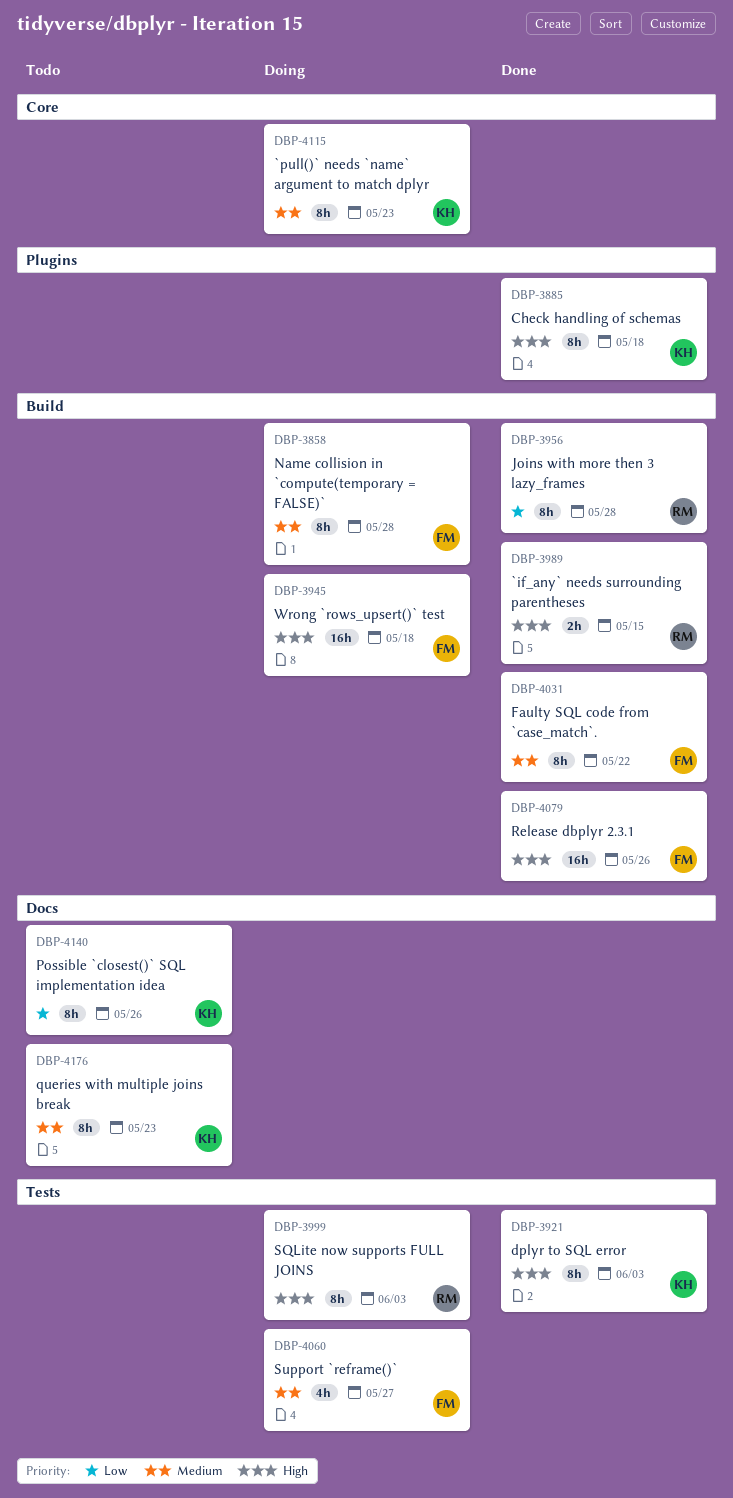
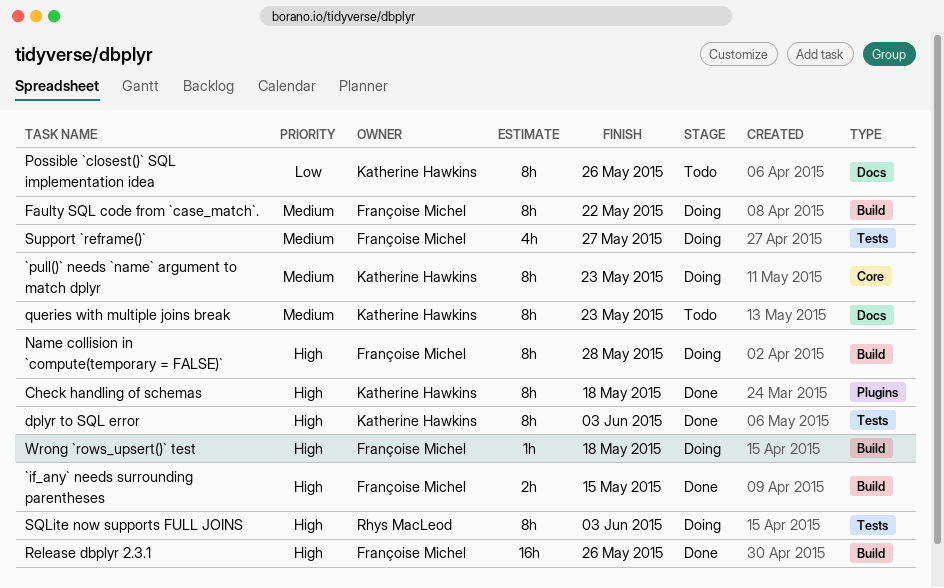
`if_any` needs surrounding parentheses, owner: Rhys MacLeod -> Françoise Michel
Faulty SQL code from `case_match`., status: Done -> Doing
Joins with more then 3 lazy_frames: present -> none
Name collision in `compute(temporary = FALSE)`, priority: Medium -> High
Wrong `rows_upsert()` test, estimate: 16h -> 1h

